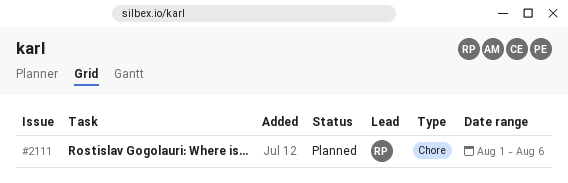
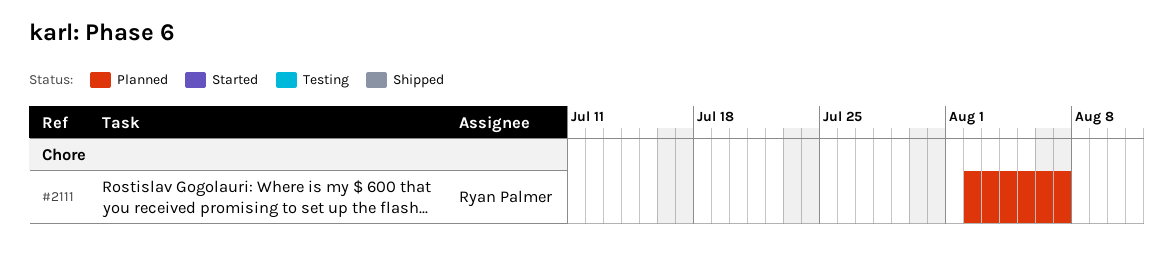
#2111, start: Aug 1 -> Aug 2
#2111, due: Aug 6 -> Aug 7

